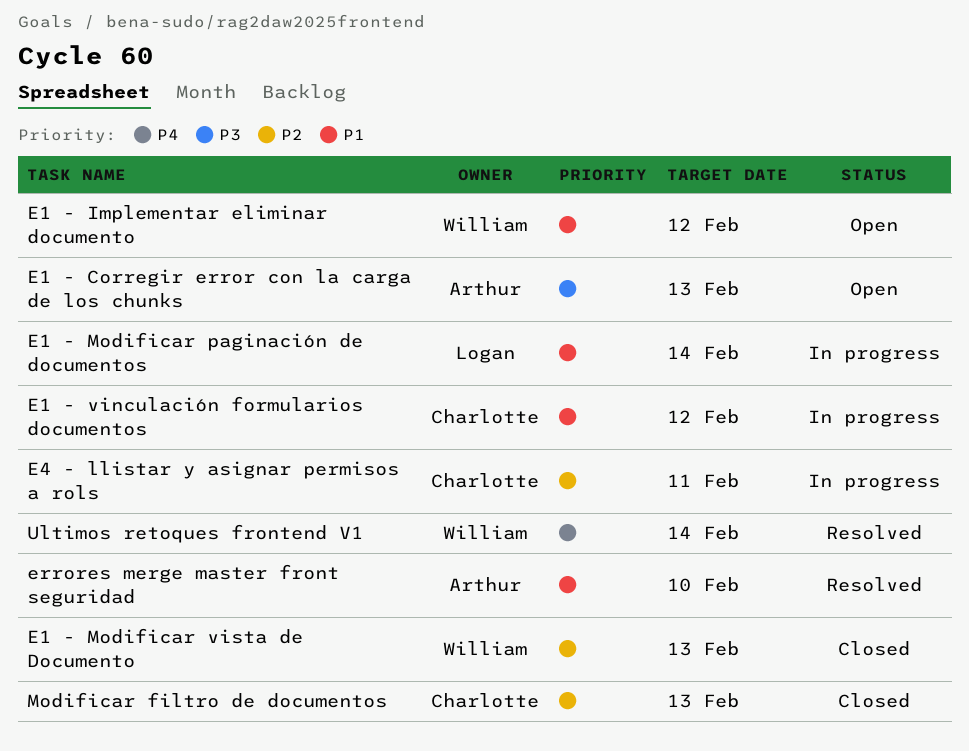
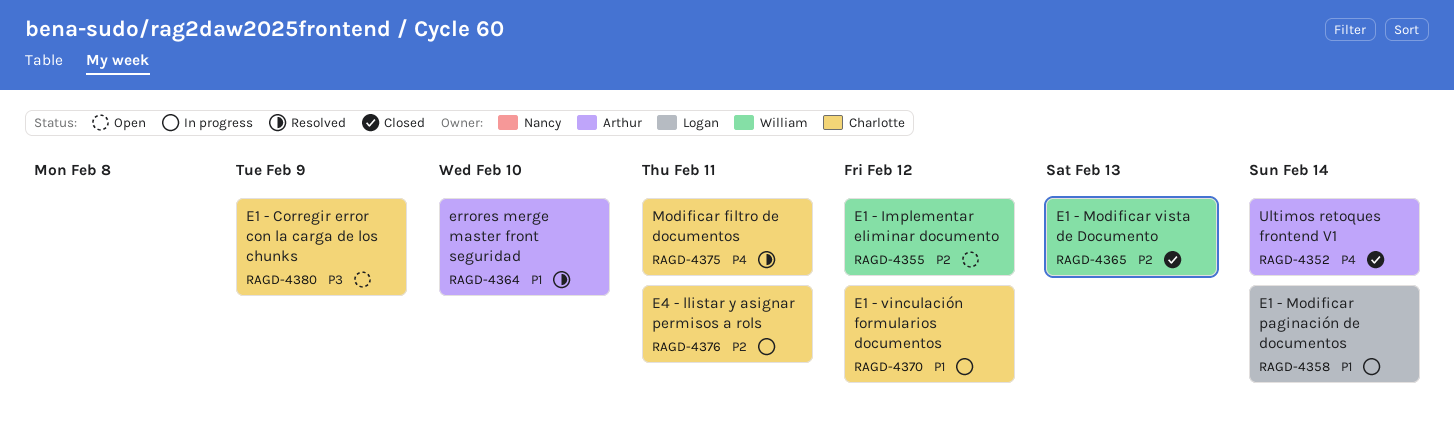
E1 - Corregir error con la carga de los chunks, owner: Arthur -> Charlotte
E1 - Corregir error con la carga de los chunks, due: Feb 13 -> Feb 9
E1 - Implementar eliminar documento, priority: P1 -> P2
Modificar filtro de documentos, status: Closed -> Resolved
Modificar filtro de documentos, priority: P2 -> P4
Modificar filtro de documentos, due: Feb 13 -> Feb 11
Ultimos retoques frontend V1, status: Resolved -> Closed
Ultimos retoques frontend V1, owner: William -> Arthur

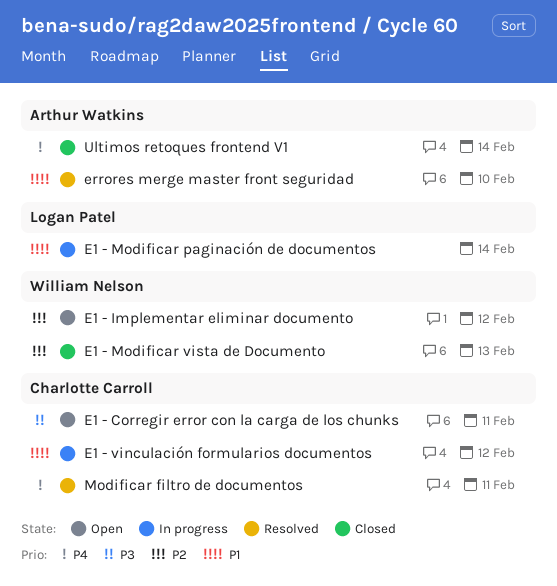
E1 - Corregir error con la carga de los chunks, due: Feb 9 -> Feb 11
E4 - llistar y asignar permisos a rols: present -> none

